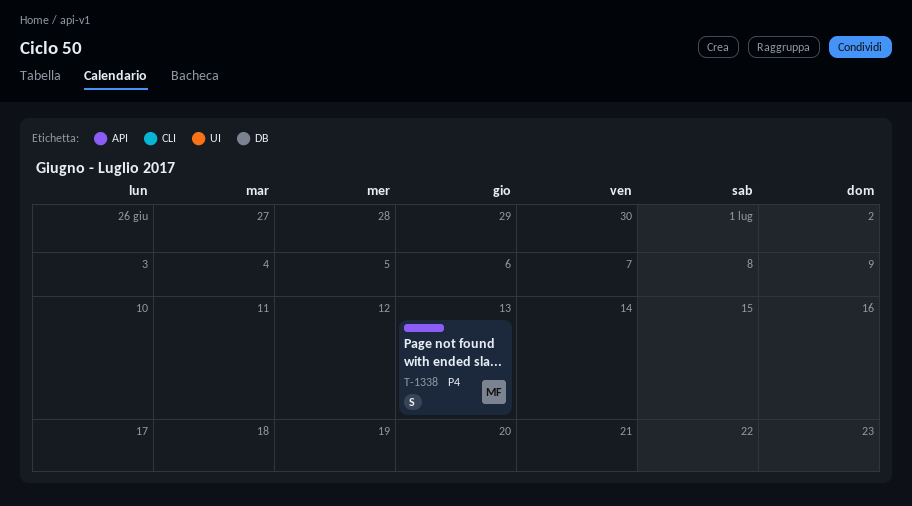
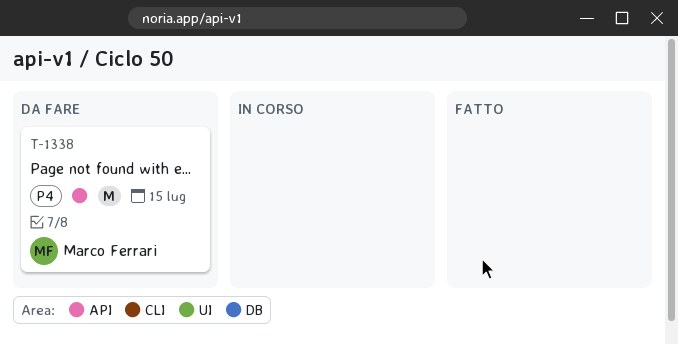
T-1338, estimate: S -> M
T-1338, due: Jul 13 -> Jul 15

